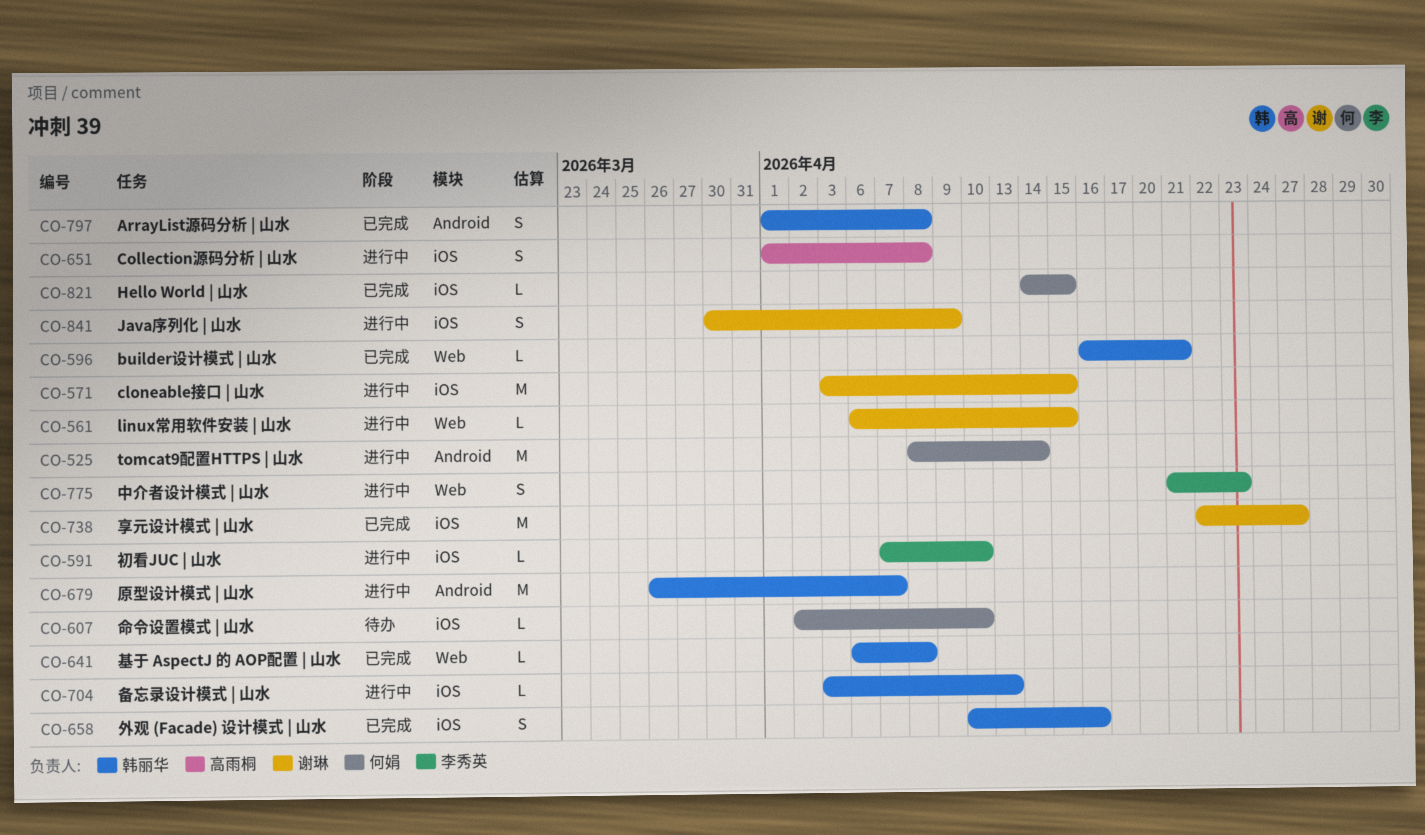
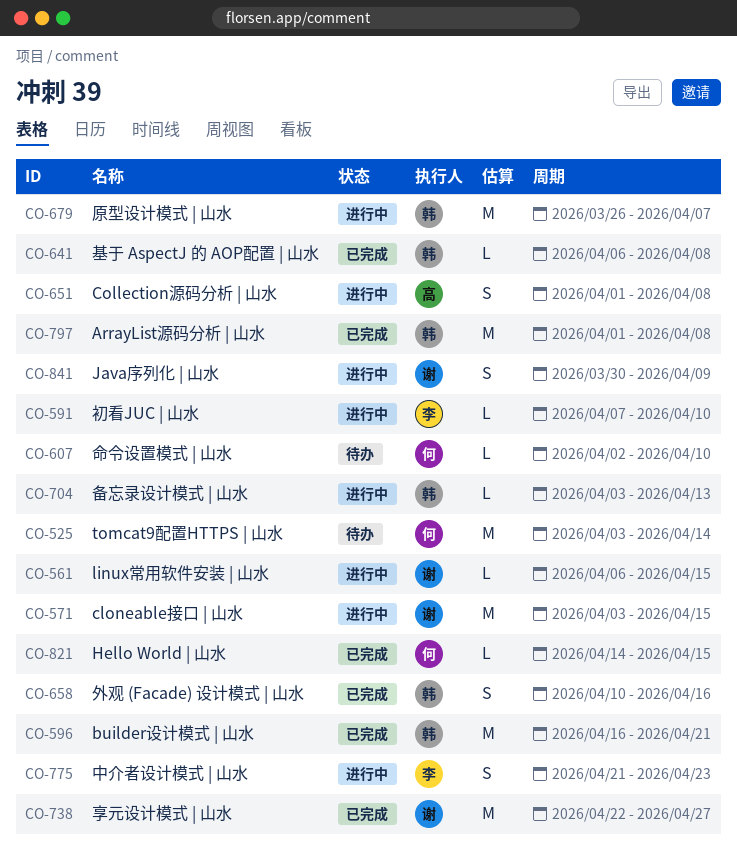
CO-525, status: 进行中 -> 待办
CO-525, start: Apr 8 -> Apr 3
CO-596, estimate: L -> M
CO-797, estimate: S -> M

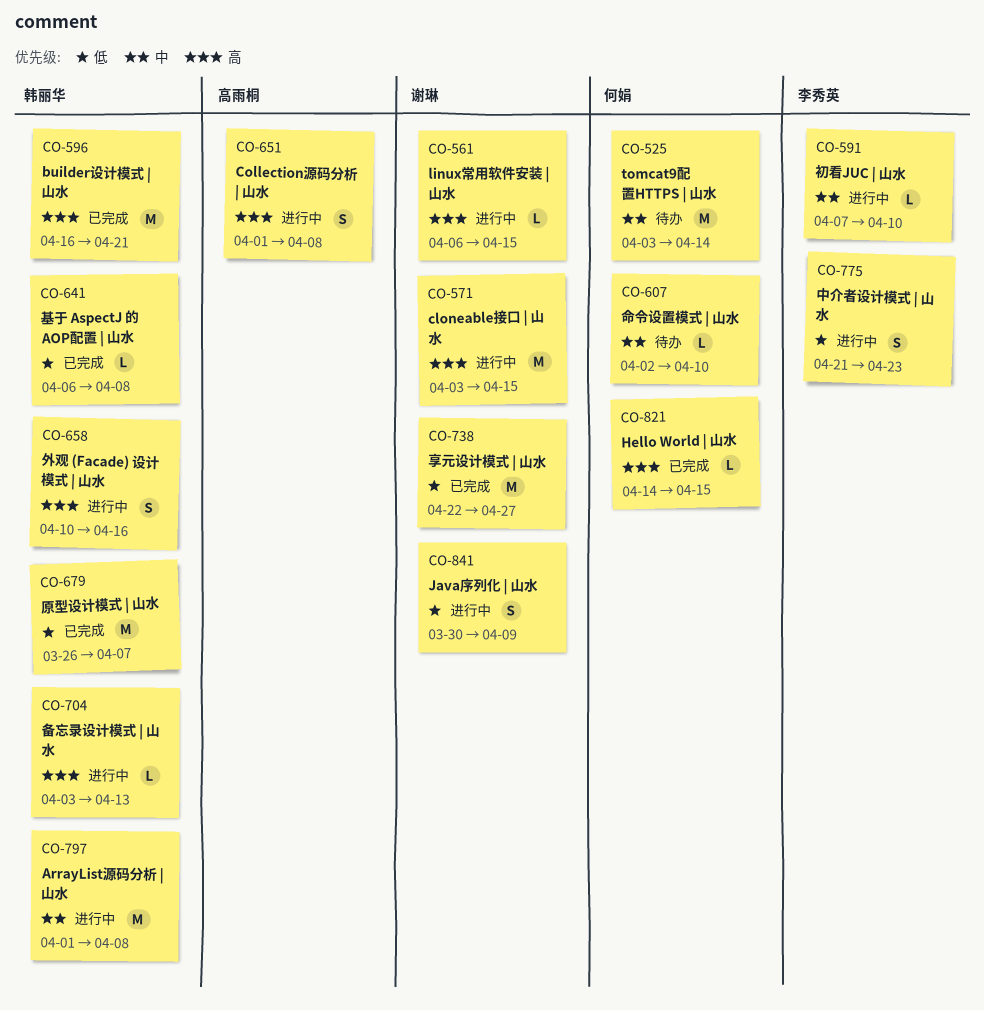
CO-658, status: 已完成 -> 进行中
CO-679, status: 进行中 -> 已完成
CO-797, status: 已完成 -> 进行中

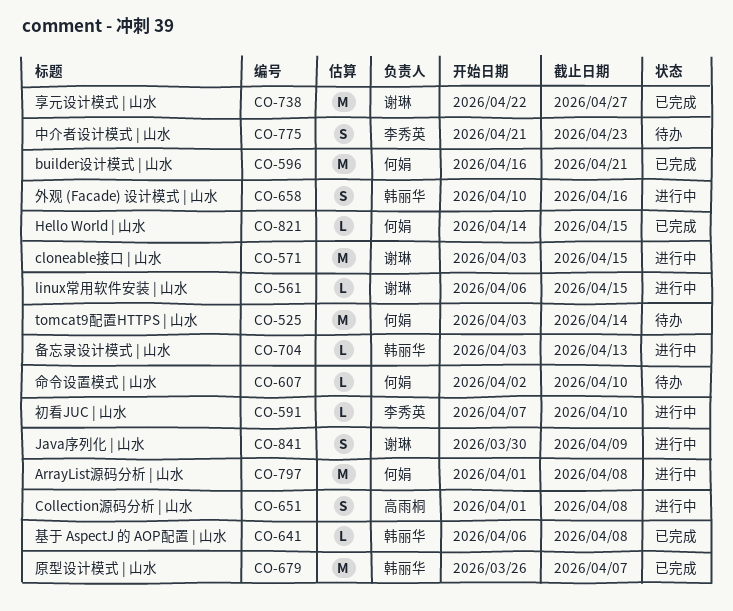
CO-596, owner: 韩丽华 -> 何娟
CO-775, status: 进行中 -> 待办
CO-797, owner: 韩丽华 -> 何娟

